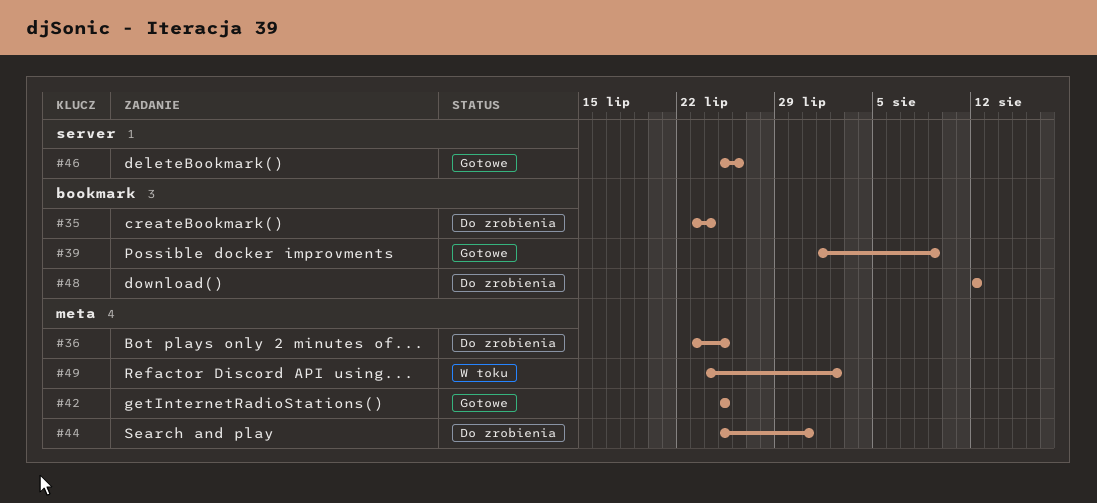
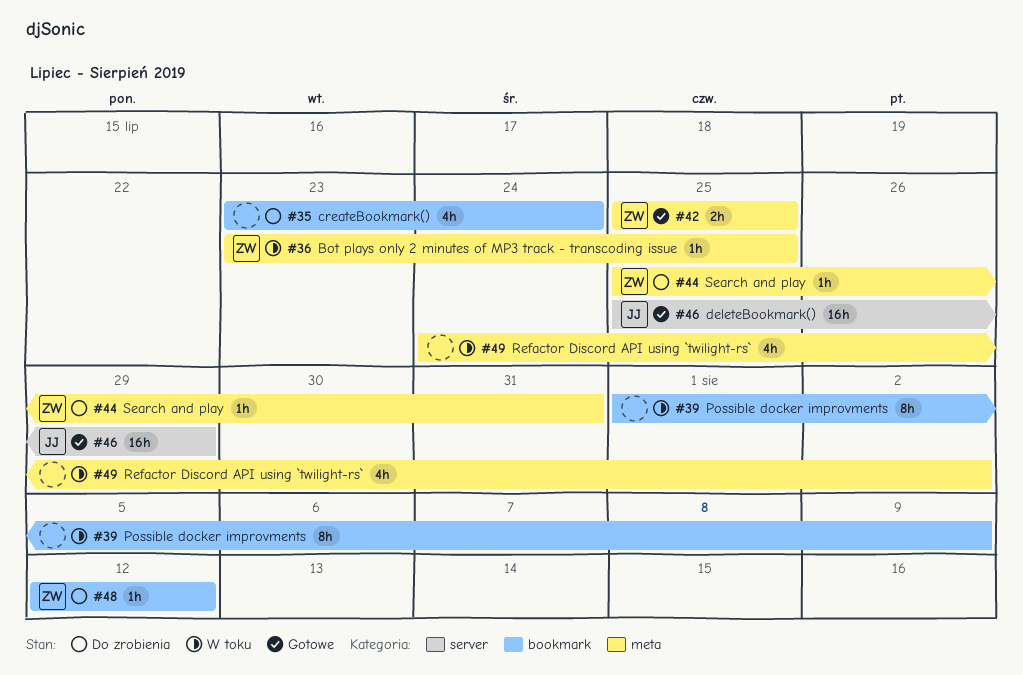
#36, status: Do zrobienia -> W toku
#39, status: Gotowe -> W toku
#46, due: Jul 26 -> Jul 29

